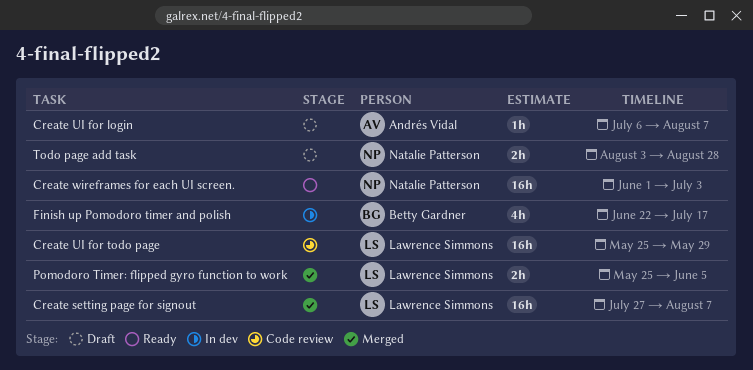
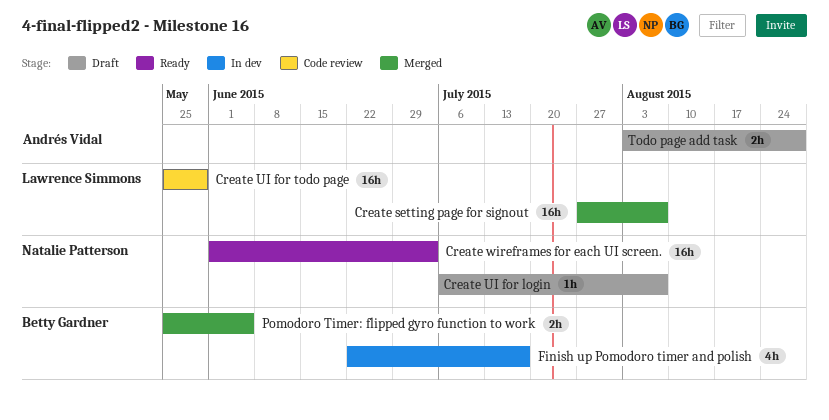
Create UI for login, owner: Andrés Vidal -> Natalie Patterson
Pomodoro Timer: flipped gyro function to work, owner: Lawrence Simmons -> Betty Gardner
Todo page add task, owner: Natalie Patterson -> Andrés Vidal

